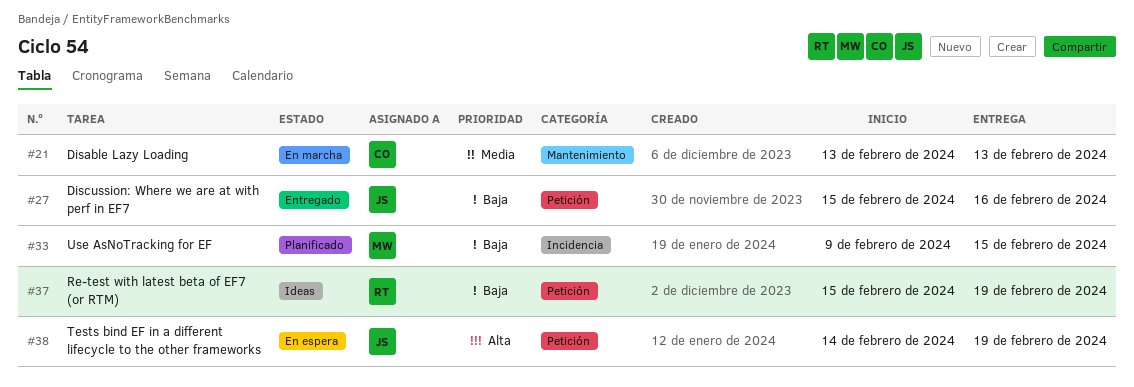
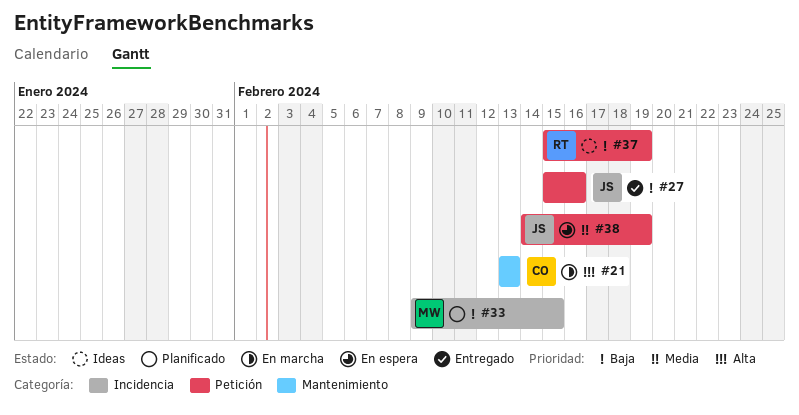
#21, priority: Media -> Alta
#38, priority: Alta -> Media

